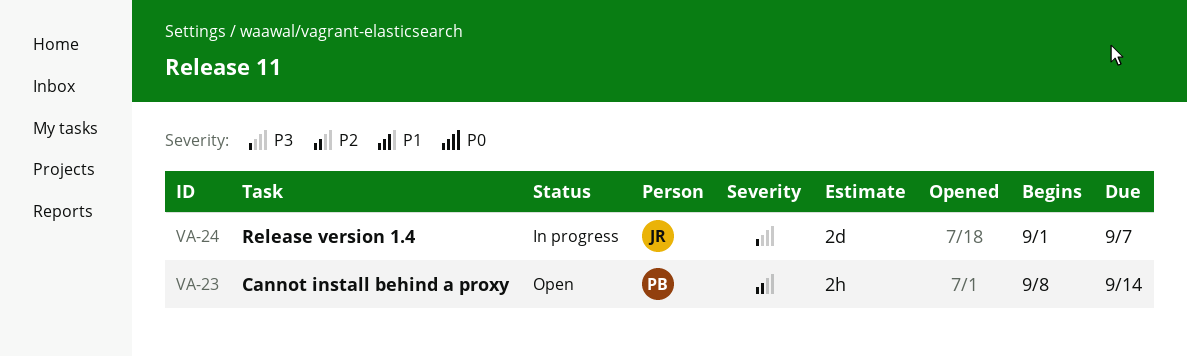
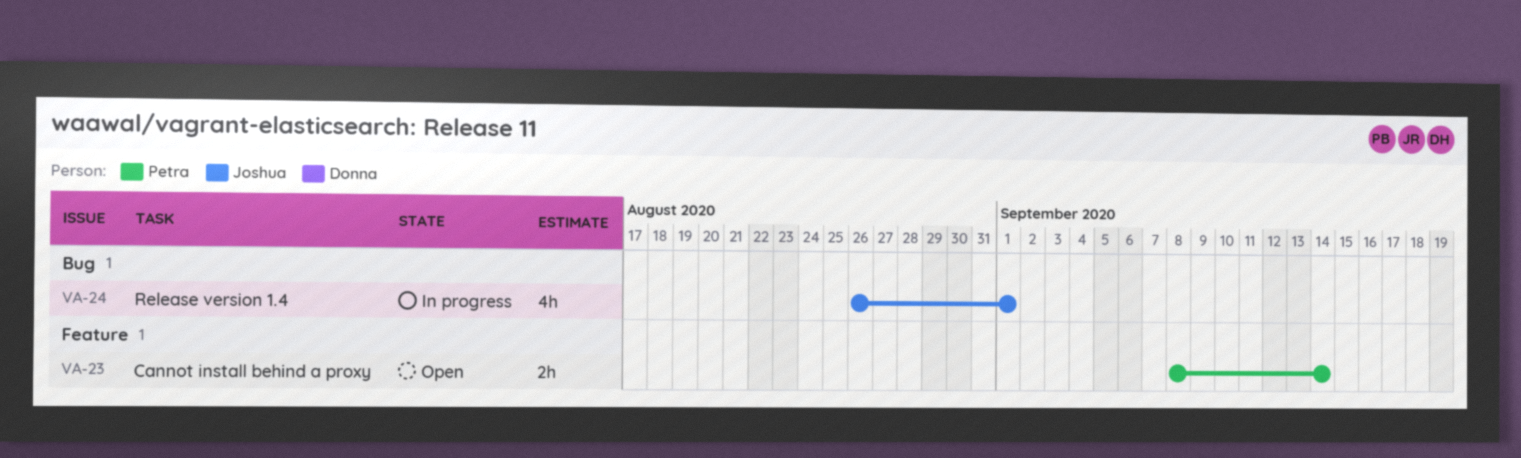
VA-24, estimate: 2d -> 4h
VA-24, start: Sep 1 -> Aug 26
VA-24, due: Sep 7 -> Sep 1

